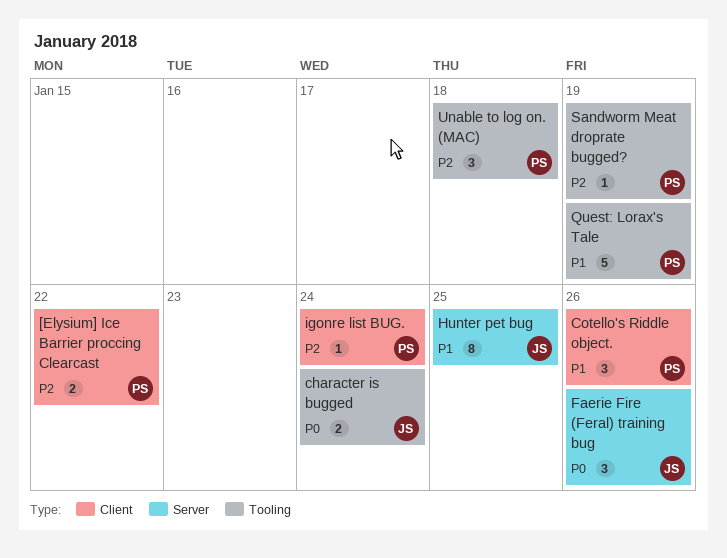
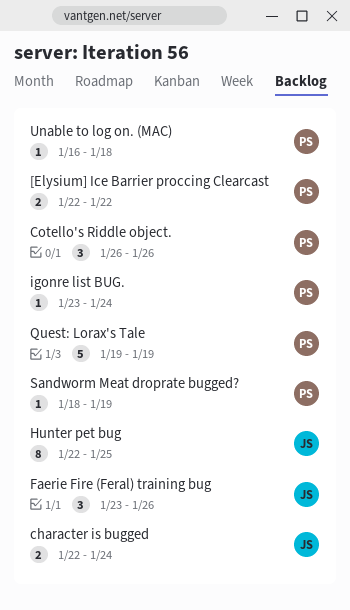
Unable to log on. (MAC), estimate: 3 -> 1

